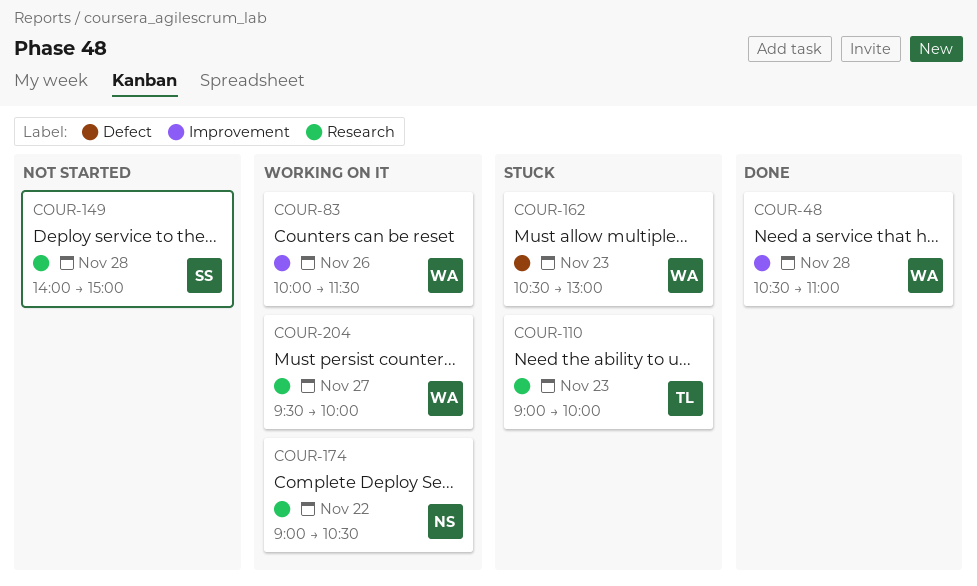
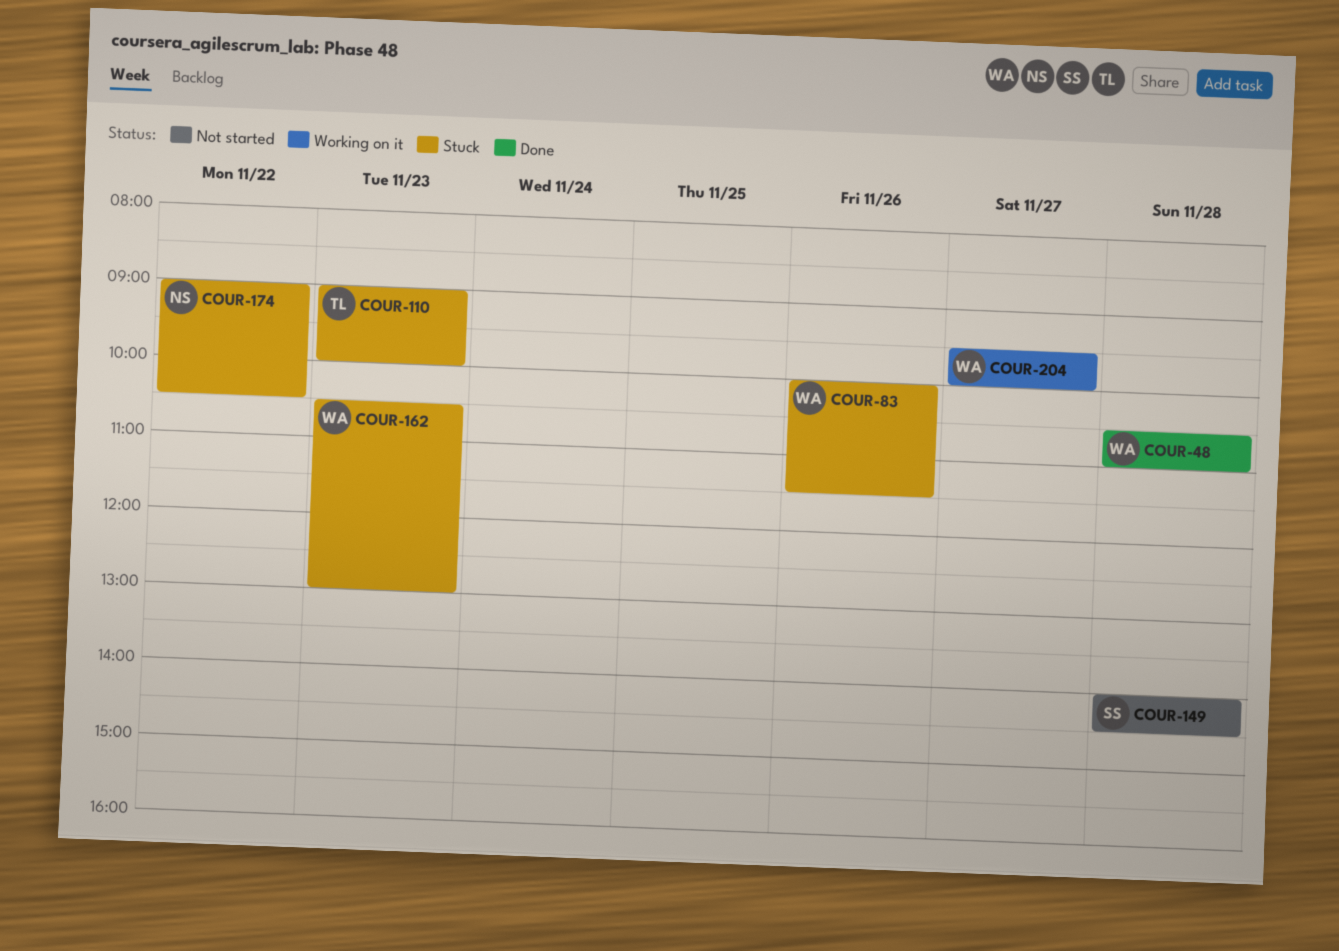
COUR-83, status: Working on it -> Stuck
COUR-149, ends: 15:00 -> 14:30
COUR-174, status: Working on it -> Stuck

